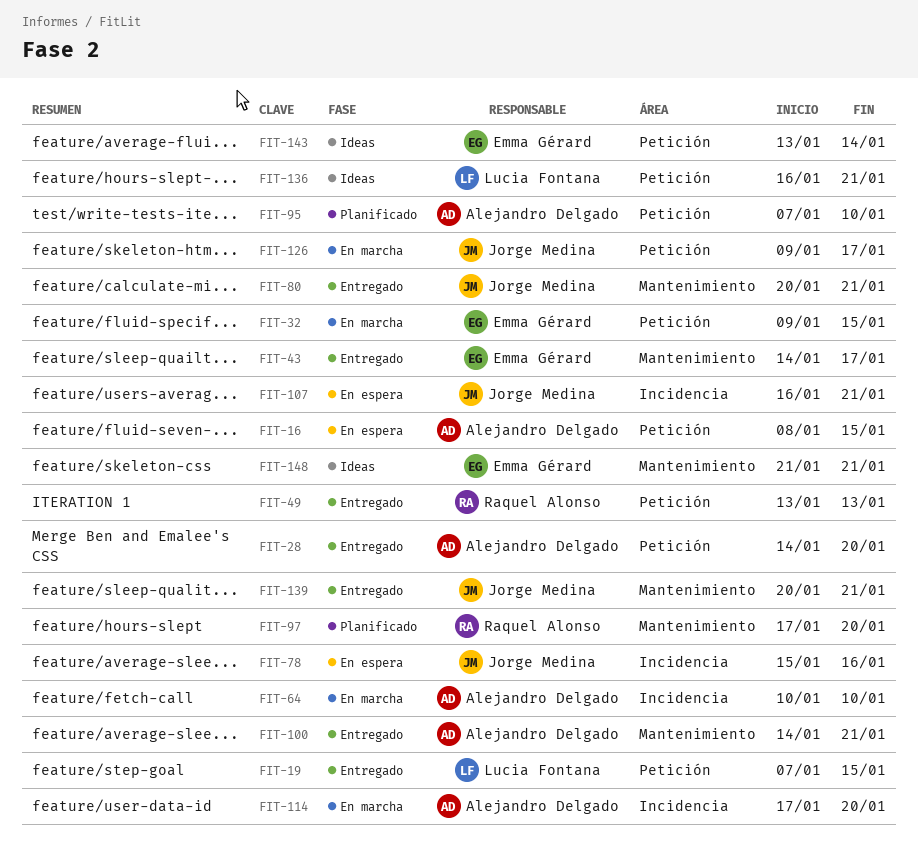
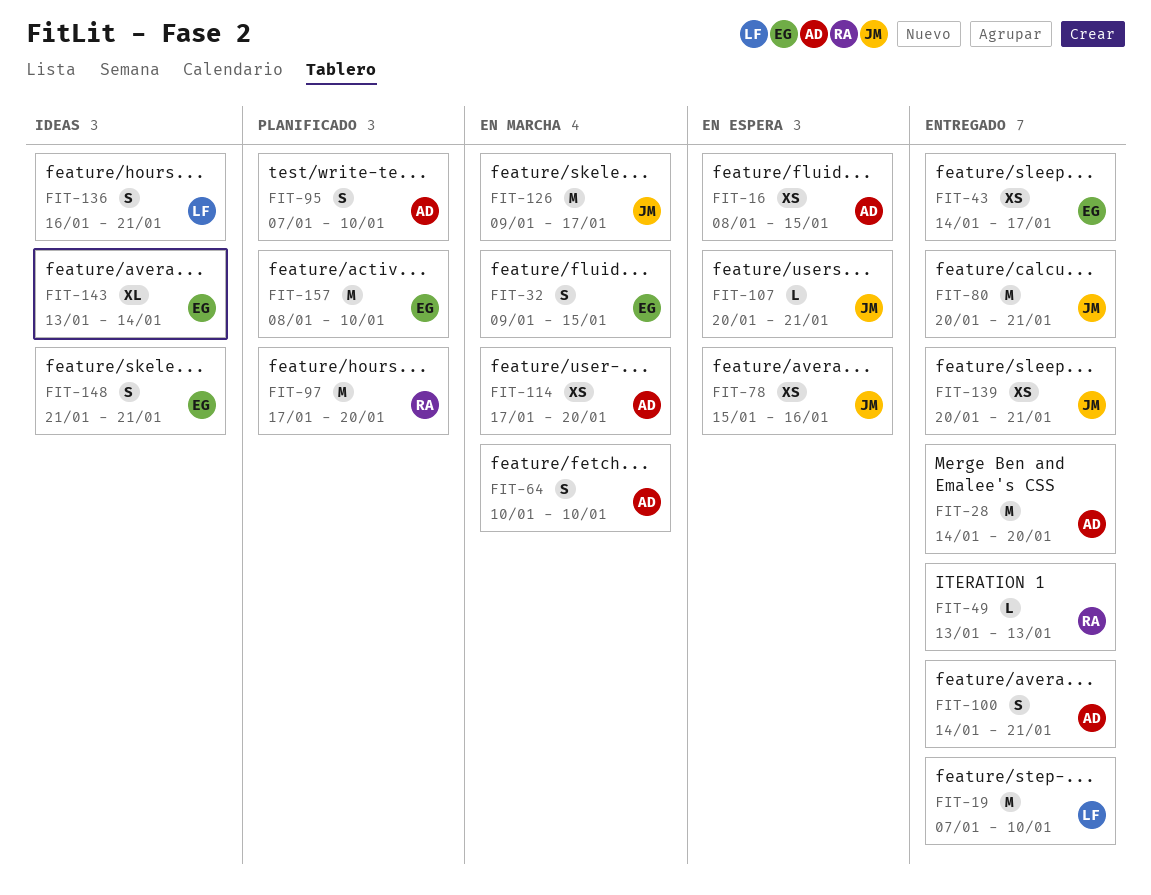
FIT-19, due: Jan 15 -> Jan 10
FIT-107, start: Jan 16 -> Jan 20
FIT-157: none -> present

